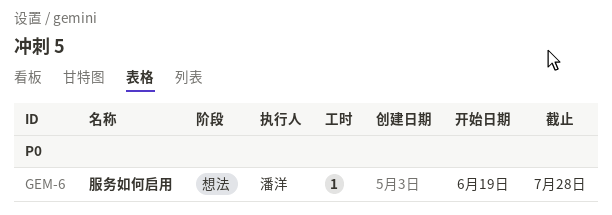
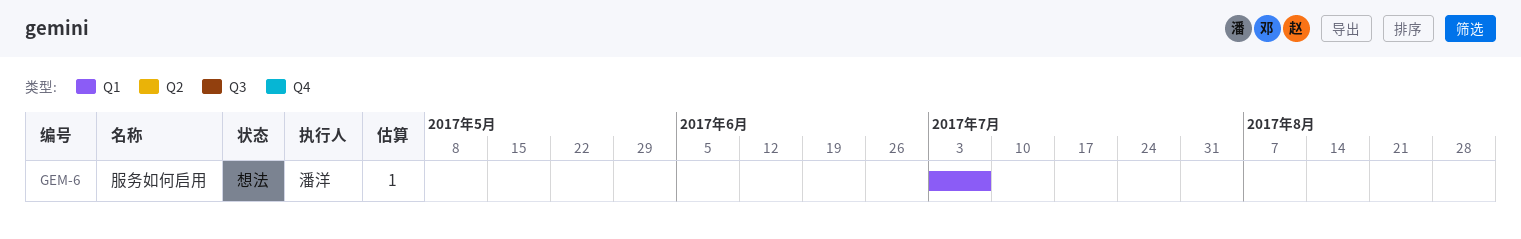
GEM-6, start: Jun 19 -> Jul 3
GEM-6, due: Jul 28 -> Jul 7

